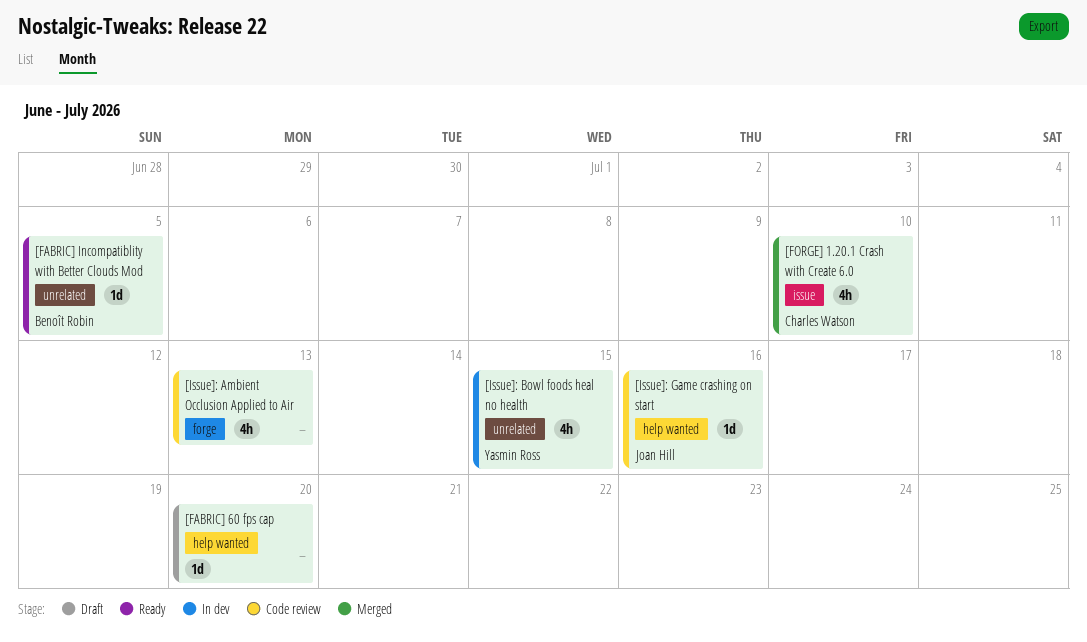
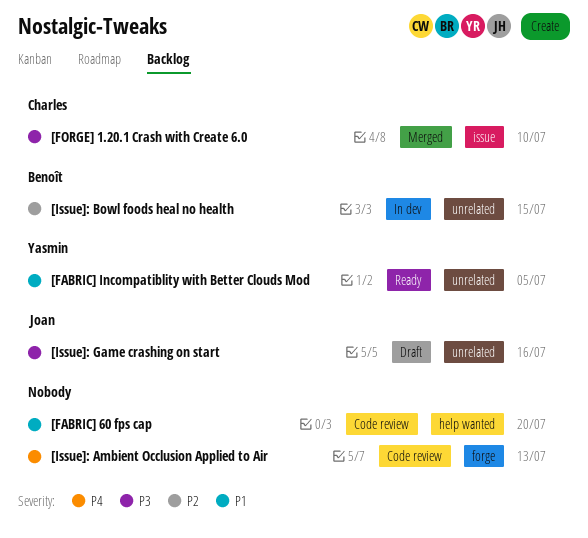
[FABRIC] 60 fps cap, status: Draft -> Code review
[FABRIC] Incompatiblity with Better Clouds Mod, owner: Benoît Robin -> Yasmin Ross
[Issue]: Bowl foods heal no health, owner: Yasmin Ross -> Benoît Robin
[Issue]: Game crashing on start, status: Code review -> Draft
[Issue]: Game crashing on start, label: help wanted -> unrelated

